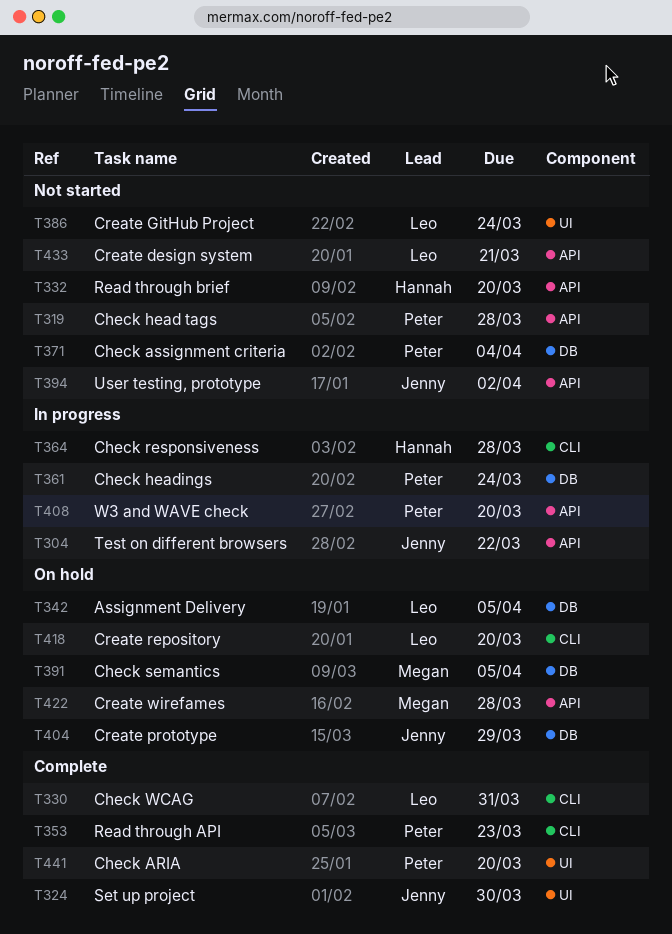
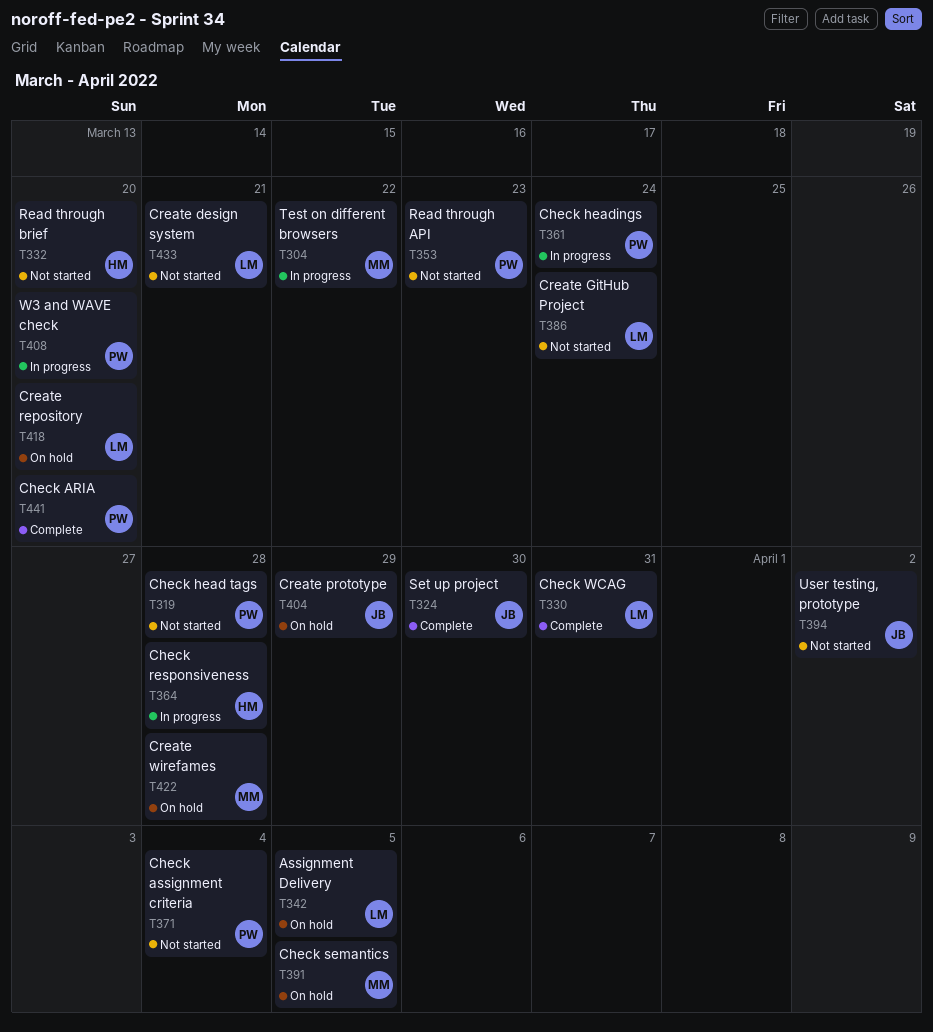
T304, owner: Jenny -> Megan
T353, status: Complete -> Not started

